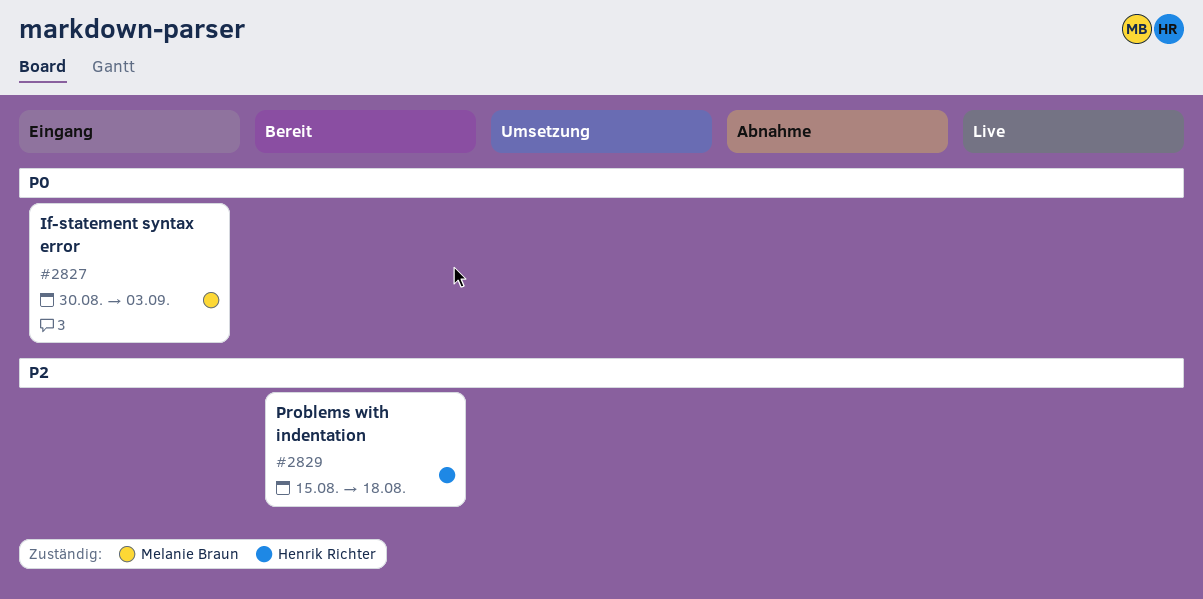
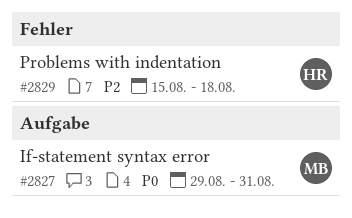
#2827, start: Aug 30 -> Aug 29
#2827, due: Sep 3 -> Aug 31

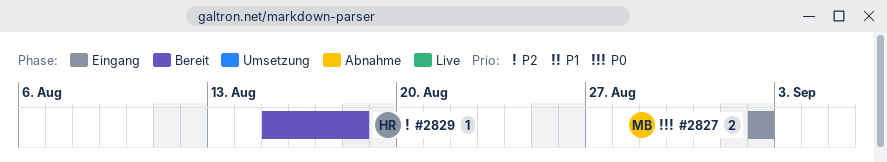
#2827, start: Aug 29 -> Sep 2
#2827, due: Aug 31 -> Sep 2

